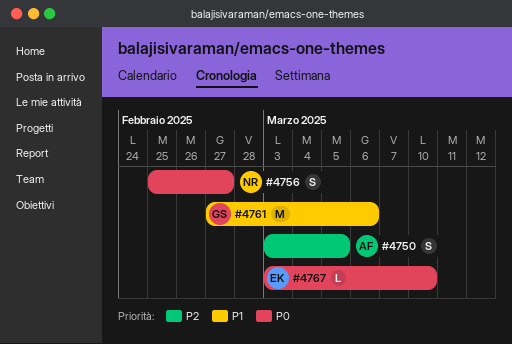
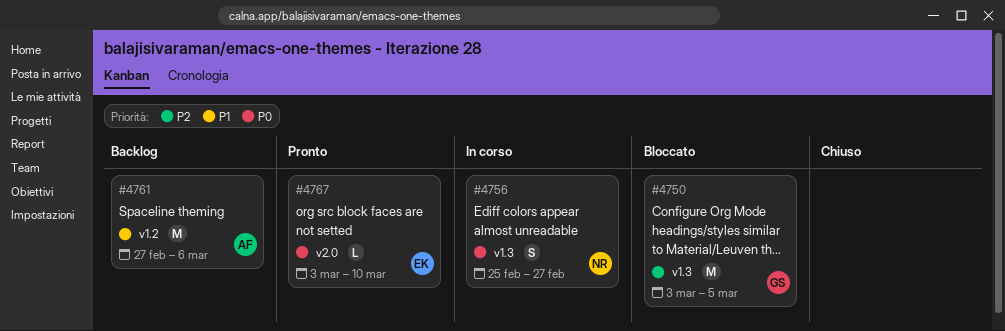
#4750, owner: AF -> GS
#4750, estimate: S -> M
#4761, owner: GS -> AF

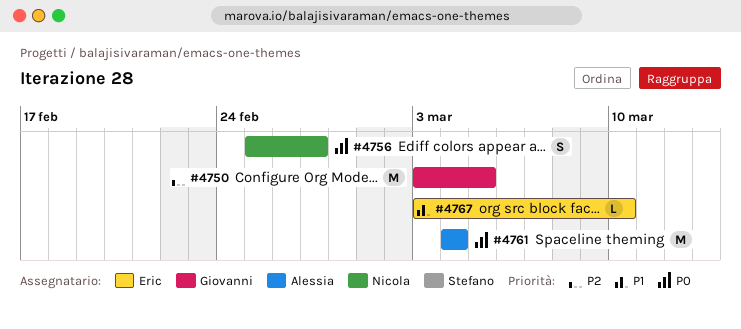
#4761, priority: P1 -> P0
#4761, start: Feb 27 -> Mar 4
#4761, due: Mar 6 -> Mar 4
#4767, priority: P0 -> P1

